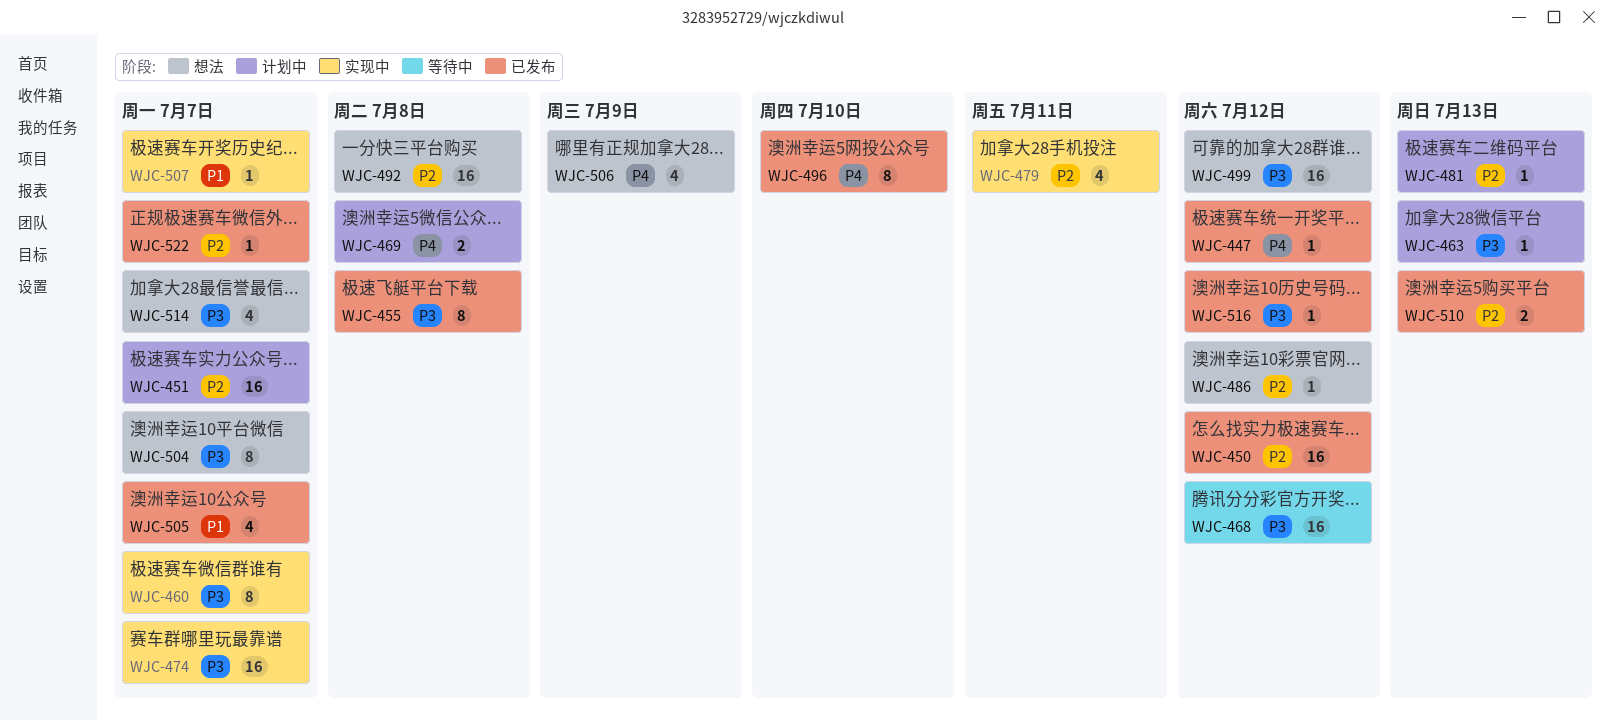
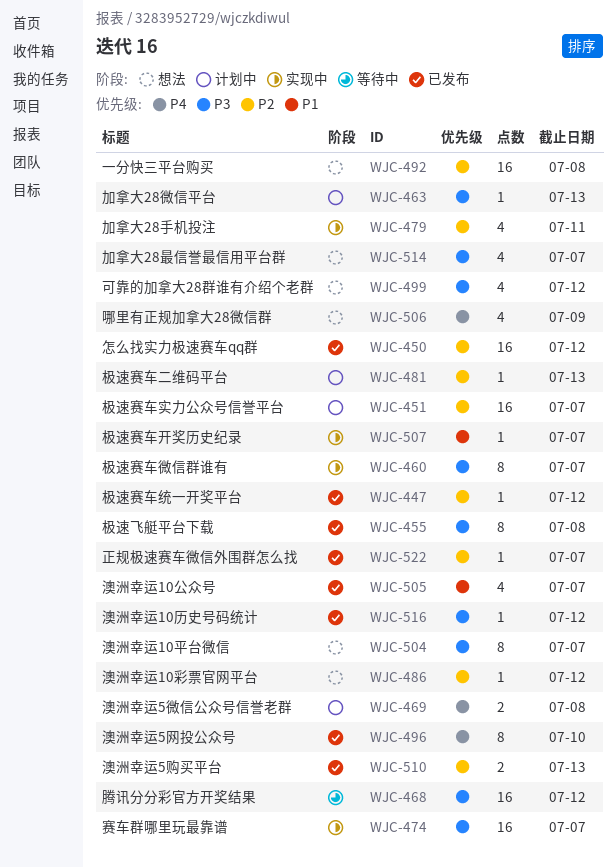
WJC-447, priority: P4 -> P2
WJC-499, estimate: 16 -> 4

